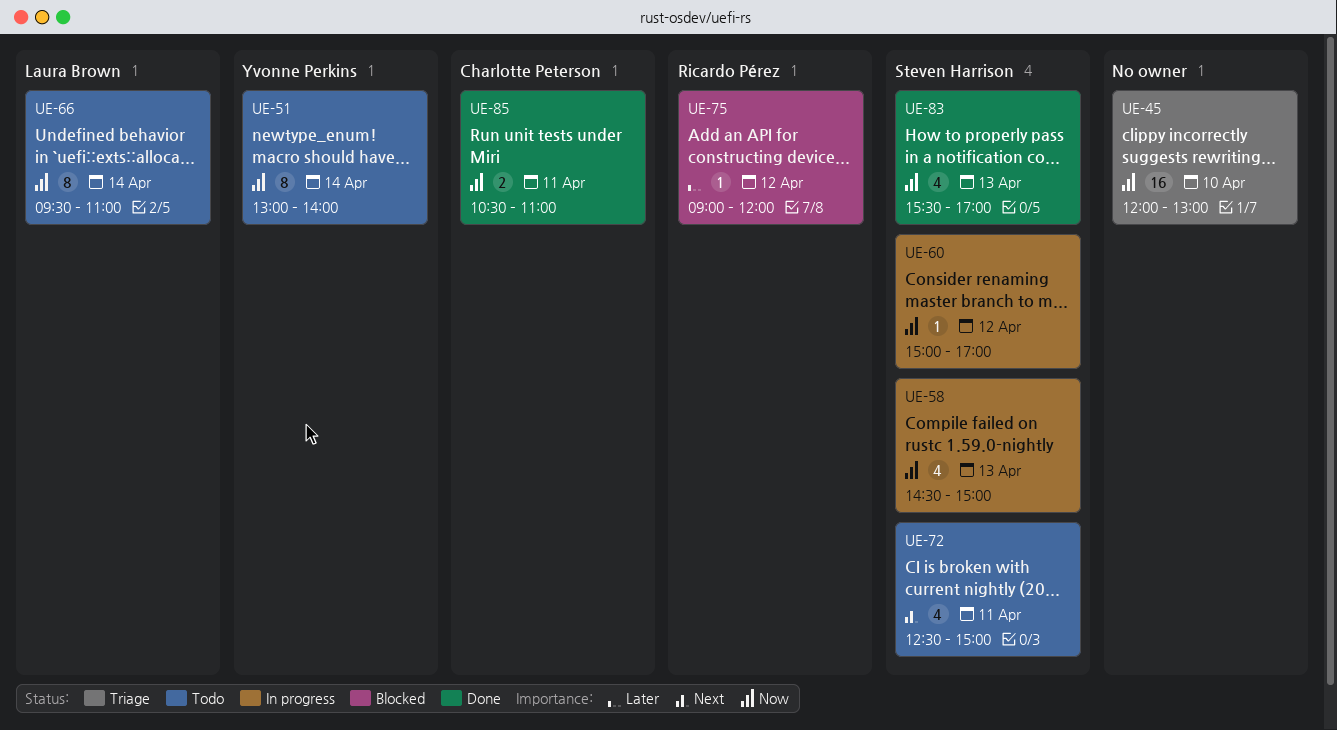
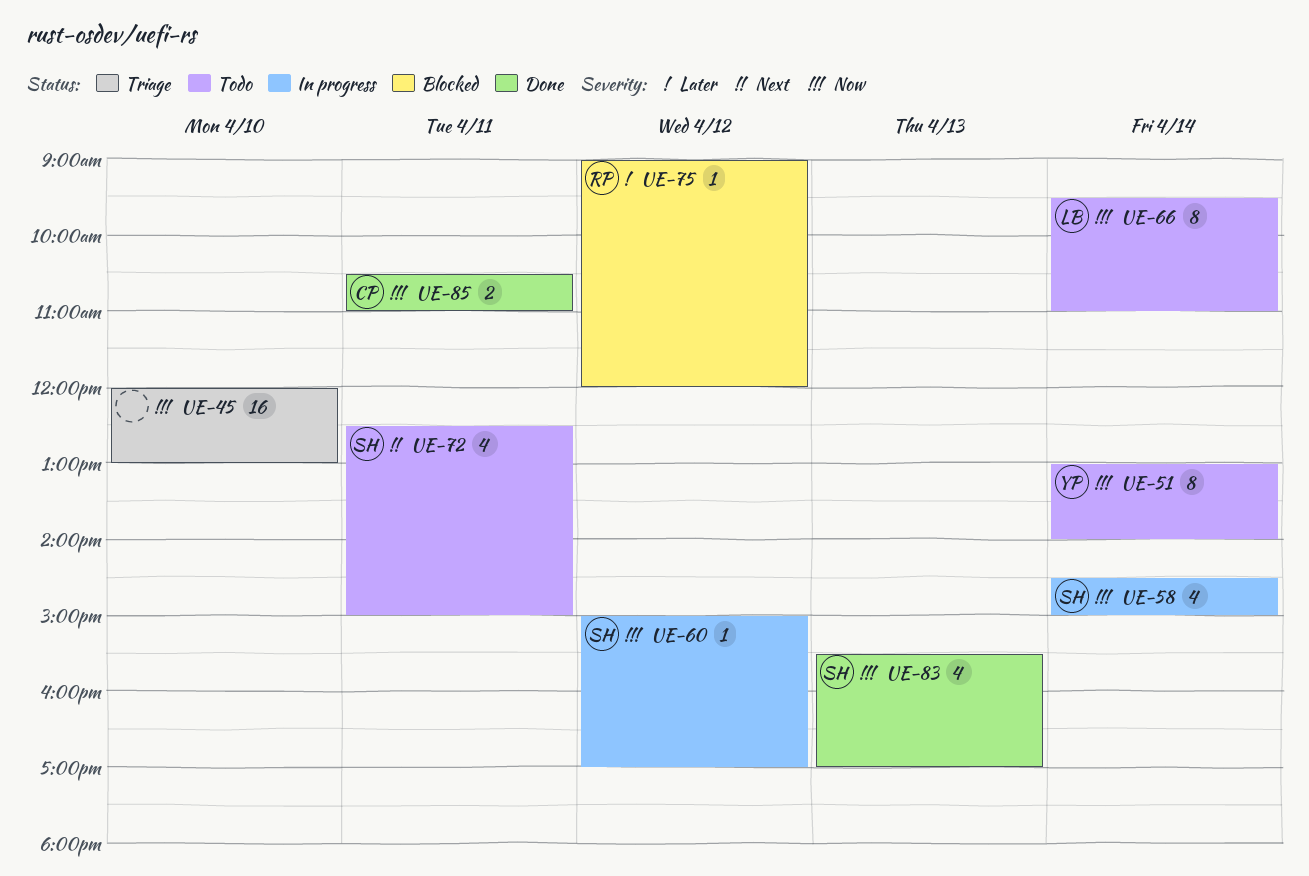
UE-58, day: Apr 13 -> Apr 14

